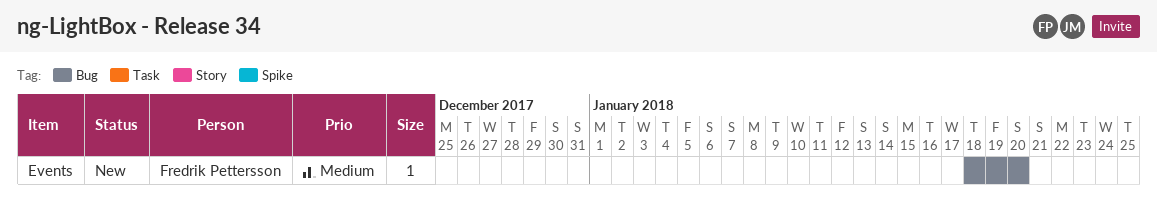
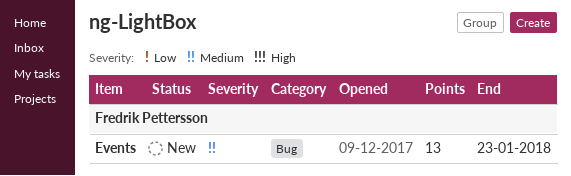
Events, estimate: 1 -> 13
Events, due: Jan 20 -> Jan 23

